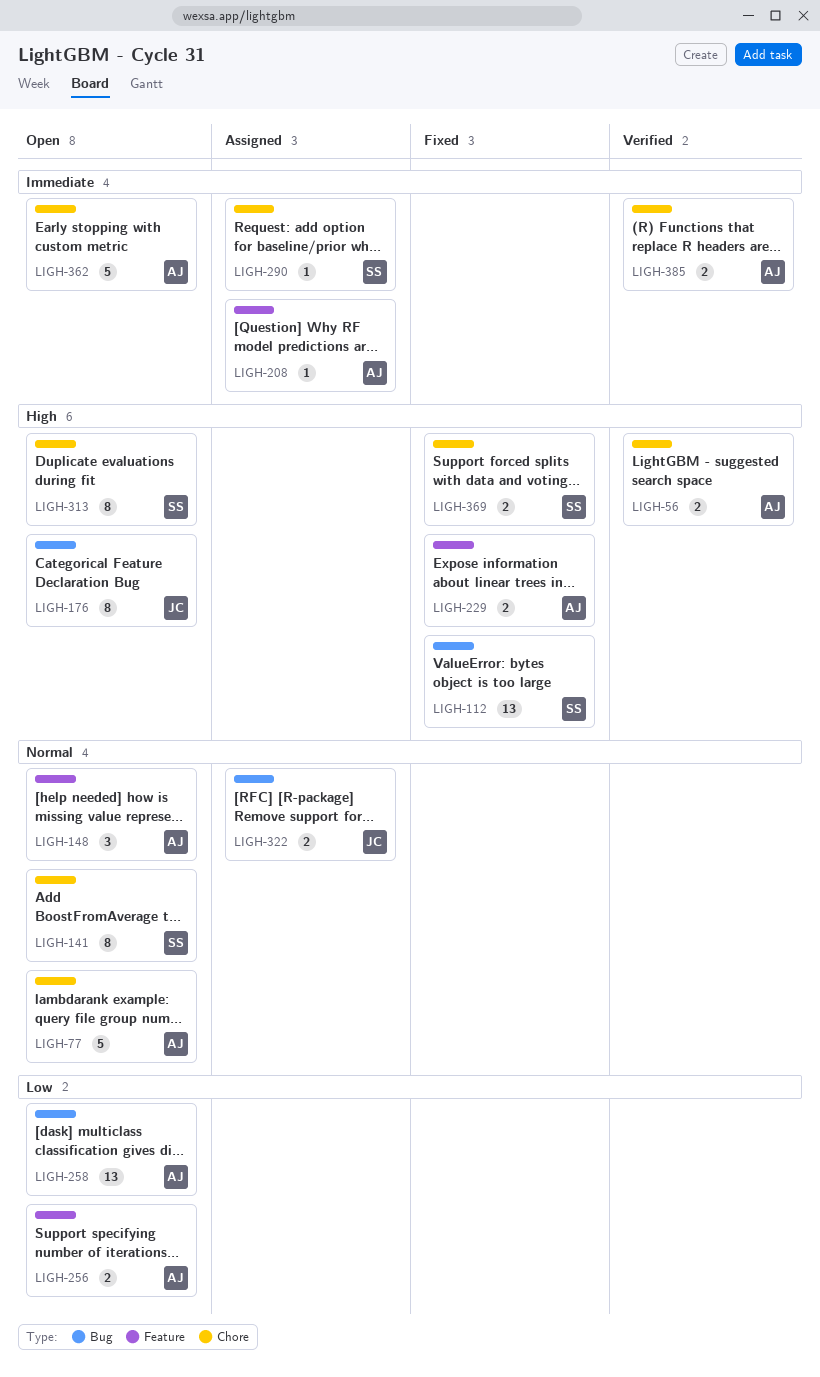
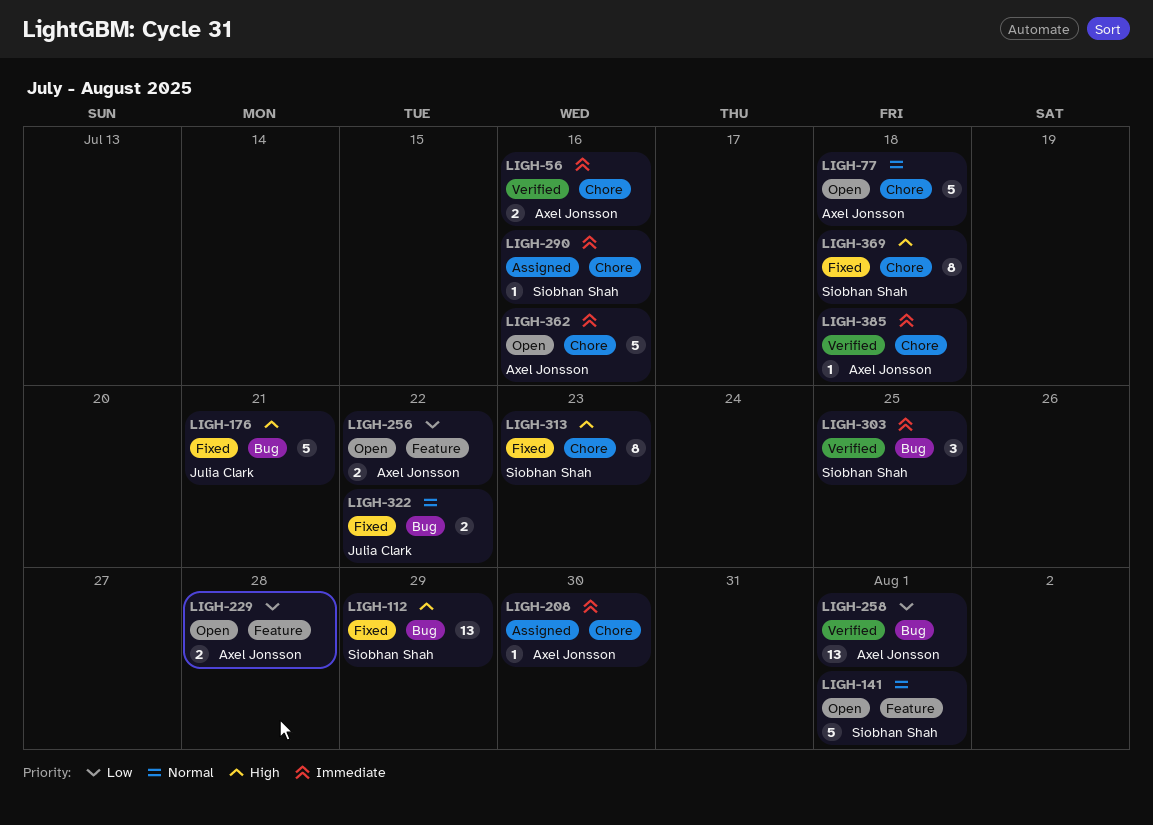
LIGH-56, priority: High -> Immediate
LIGH-141, label: Chore -> Feature
LIGH-141, estimate: 8 -> 5
LIGH-148: present -> none
LIGH-176, status: Open -> Fixed
LIGH-176, estimate: 8 -> 5
LIGH-208, label: Feature -> Chore
LIGH-229, status: Fixed -> Open
LIGH-229, priority: High -> Low
LIGH-258, status: Open -> Verified
LIGH-303: none -> present
LIGH-313, status: Open -> Fixed
LIGH-322, status: Assigned -> Fixed
LIGH-369, estimate: 2 -> 8
LIGH-385, estimate: 2 -> 1

